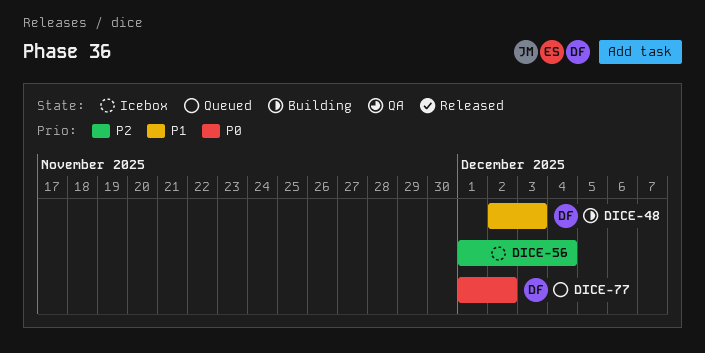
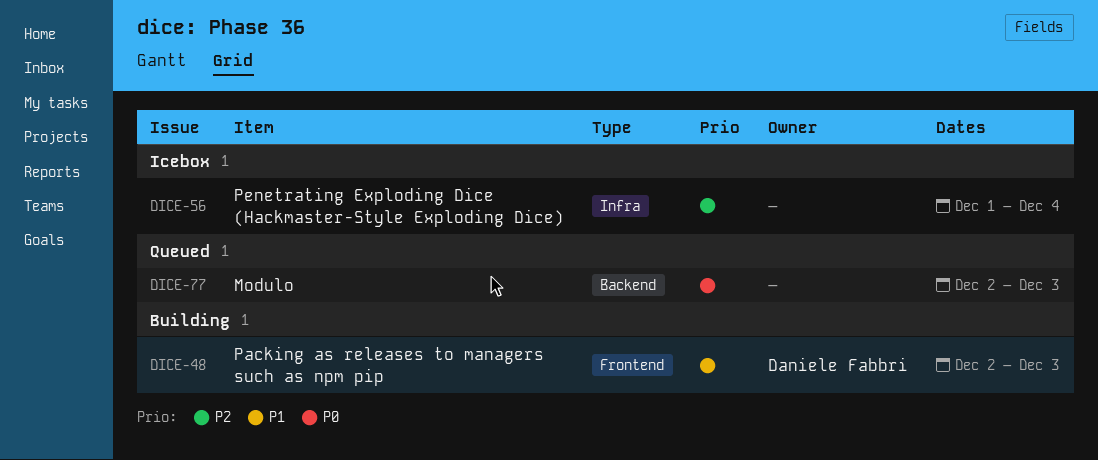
DICE-77, owner: Daniele Fabbri -> none
DICE-77, start: Dec 1 -> Dec 2
DICE-77, due: Dec 2 -> Dec 3

